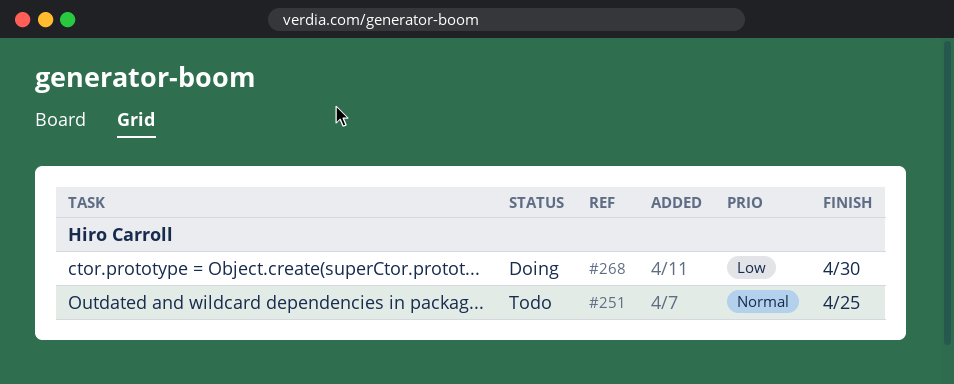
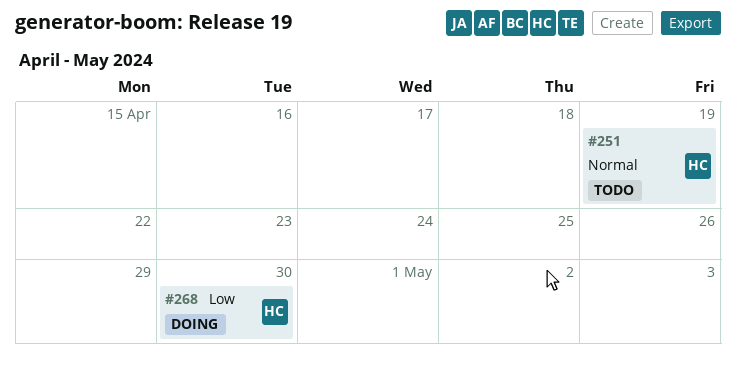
#251, due: Apr 25 -> Apr 19

